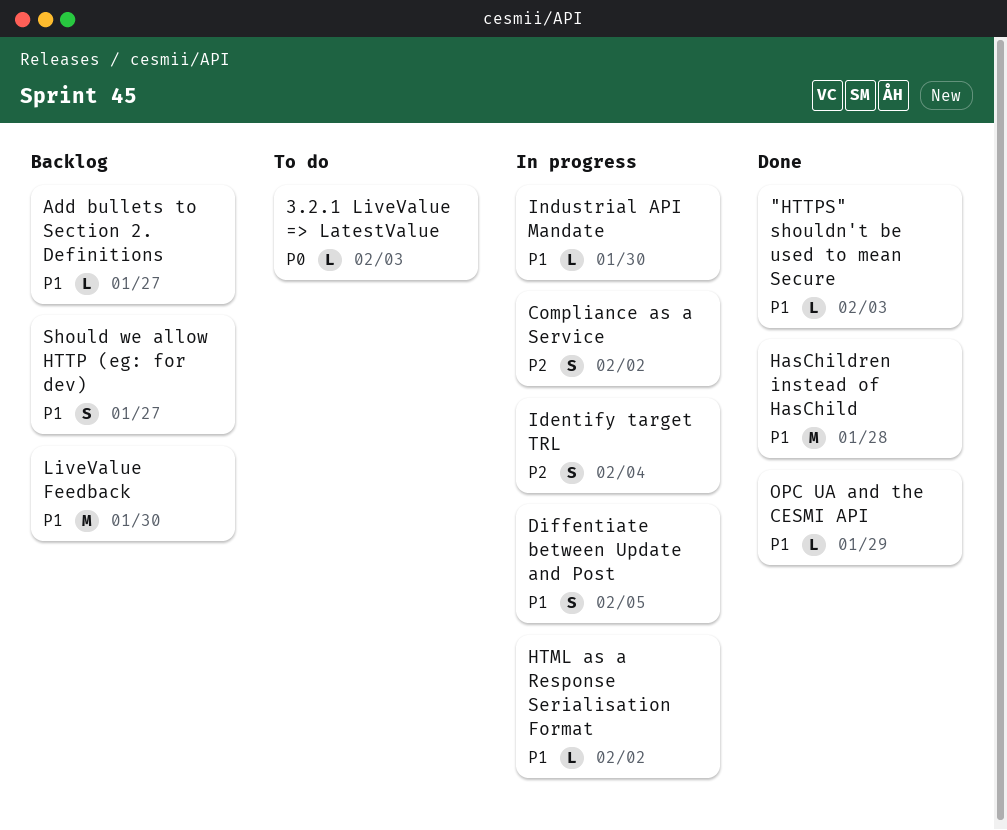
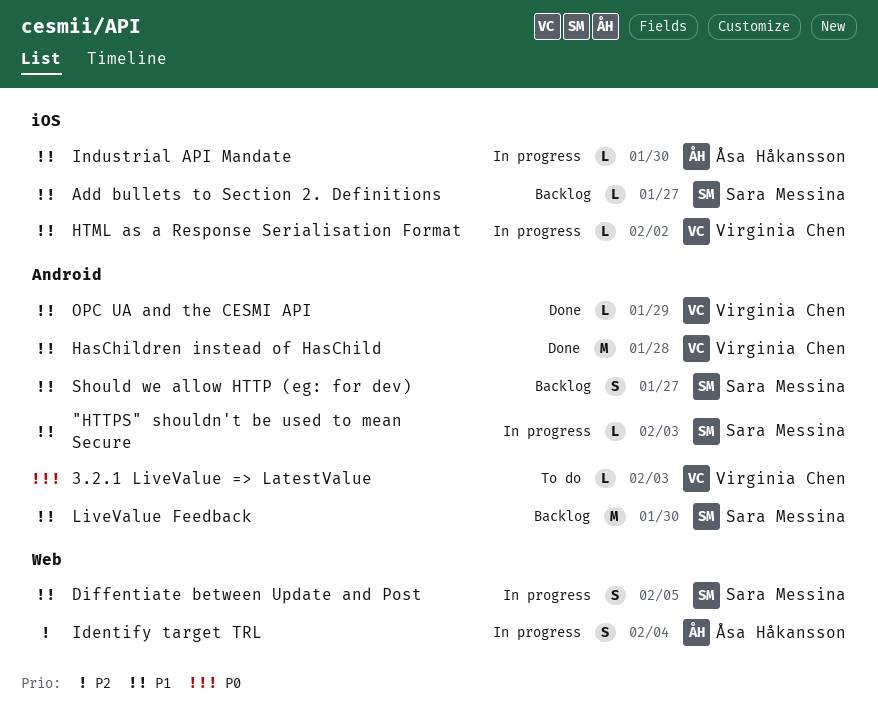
"HTTPS" shouldn't be used to mean Secure, status: Done -> In progress
Compliance as a Service: present -> none

